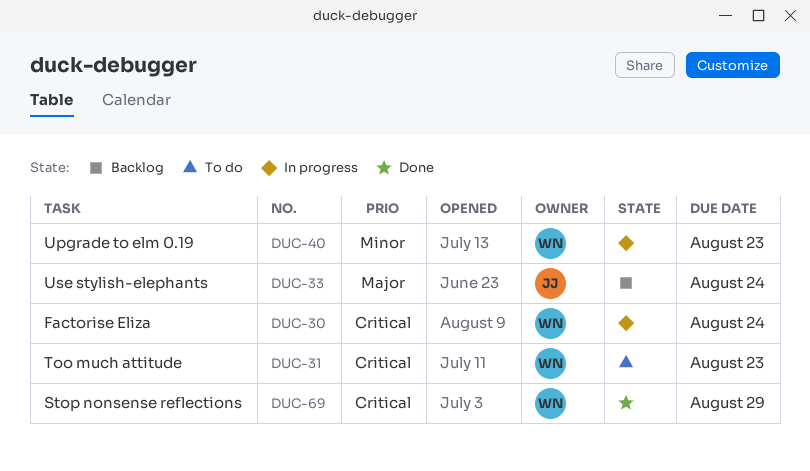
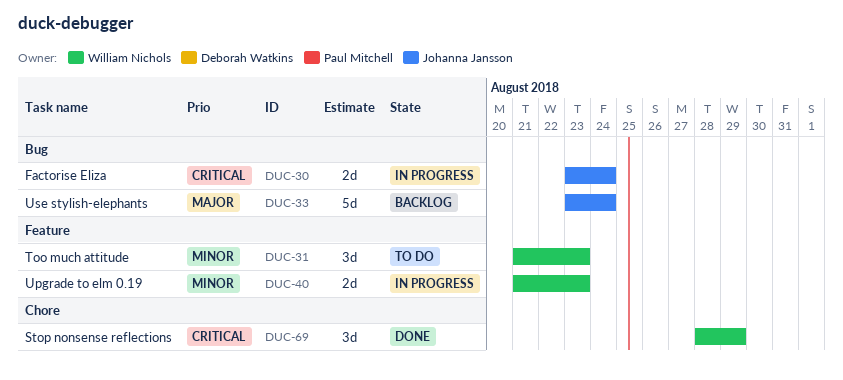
DUC-30, owner: William Nichols -> Johanna Jansson
DUC-31, priority: Critical -> Minor

